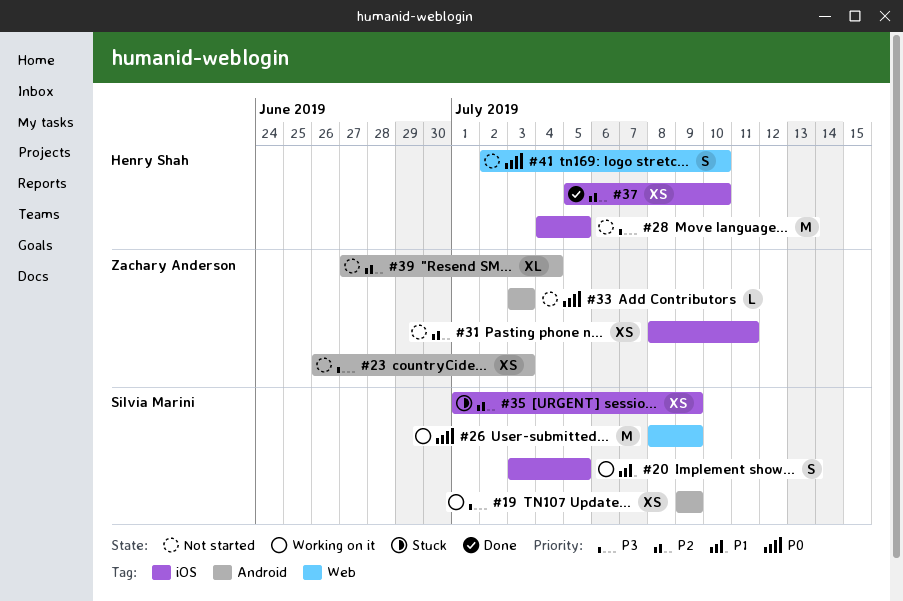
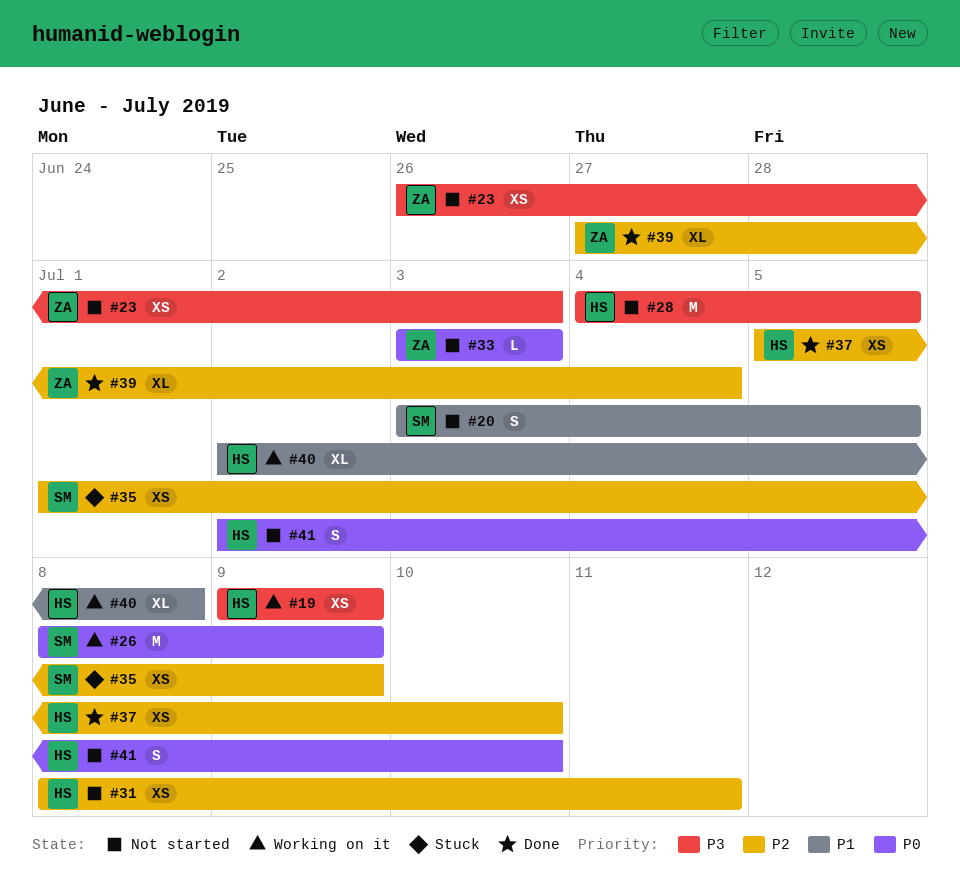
#19, owner: Silvia Marini -> Henry Shah
#20, status: Working on it -> Not started
#31, owner: Zachary Anderson -> Henry Shah
#39, status: Not started -> Done
#40: none -> present

